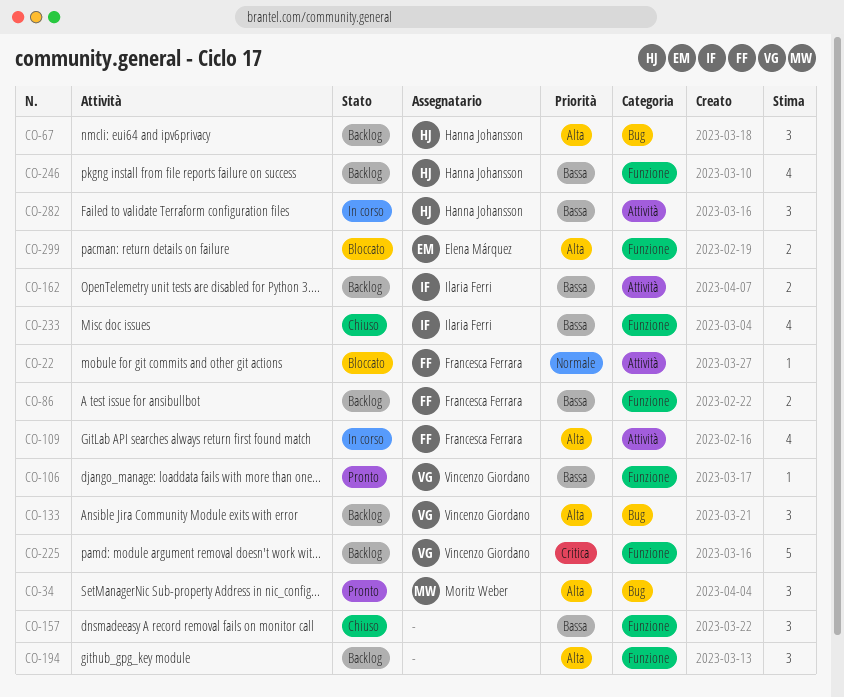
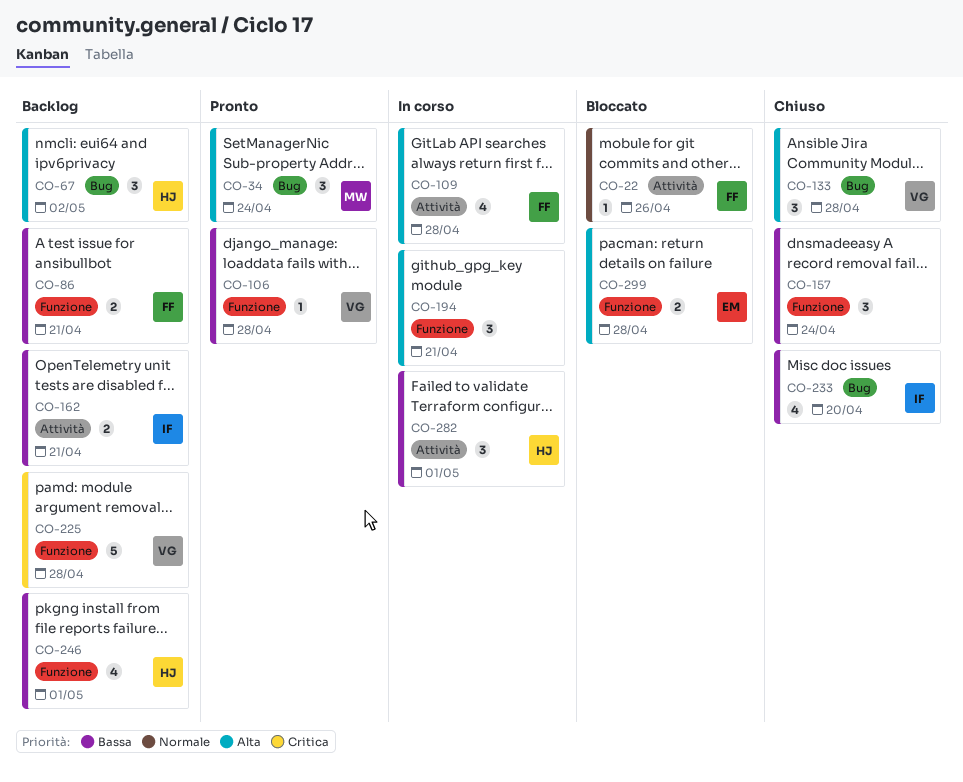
CO-133, status: Backlog -> Chiuso
CO-194, status: Backlog -> In corso
CO-233, label: Funzione -> Bug

